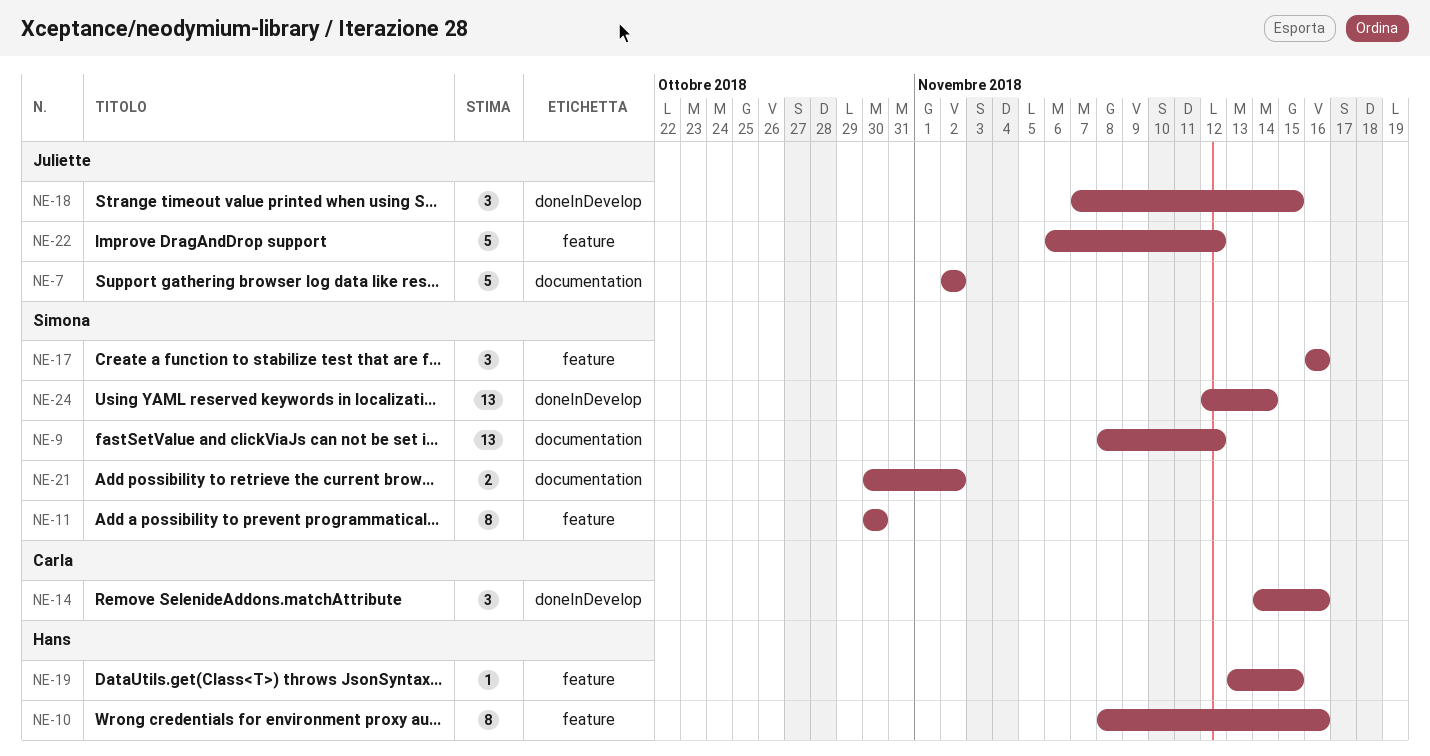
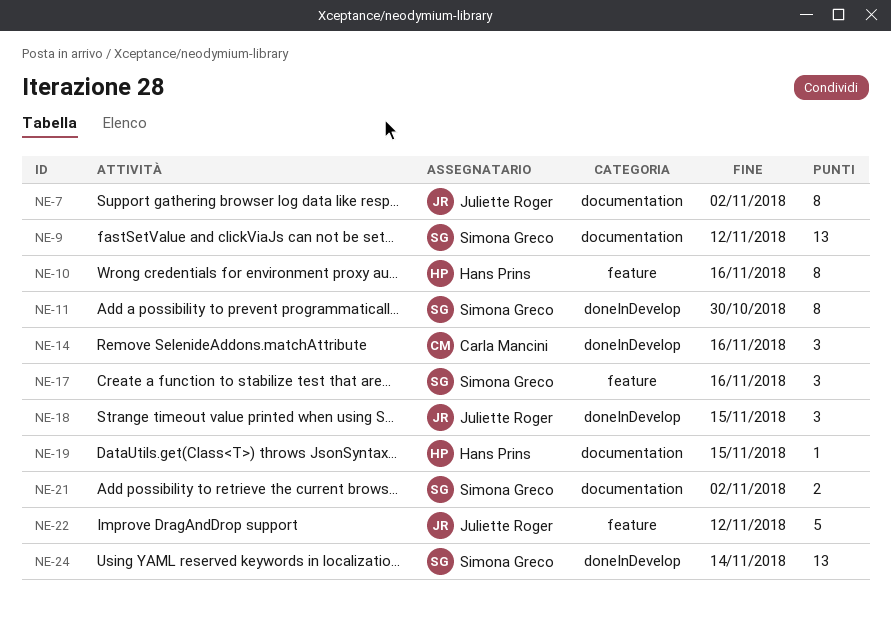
NE-7, estimate: 5 -> 8
NE-11, label: feature -> doneInDevelop
NE-19, label: feature -> documentation

